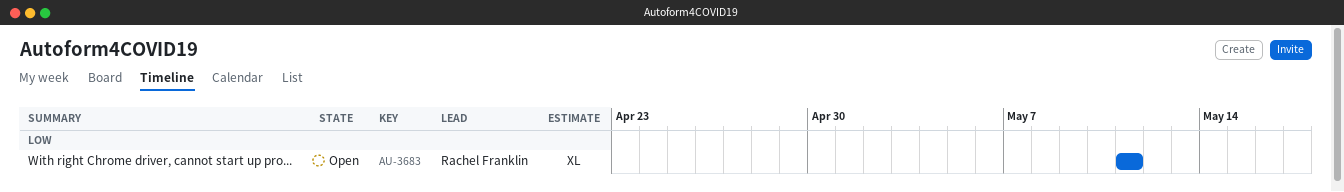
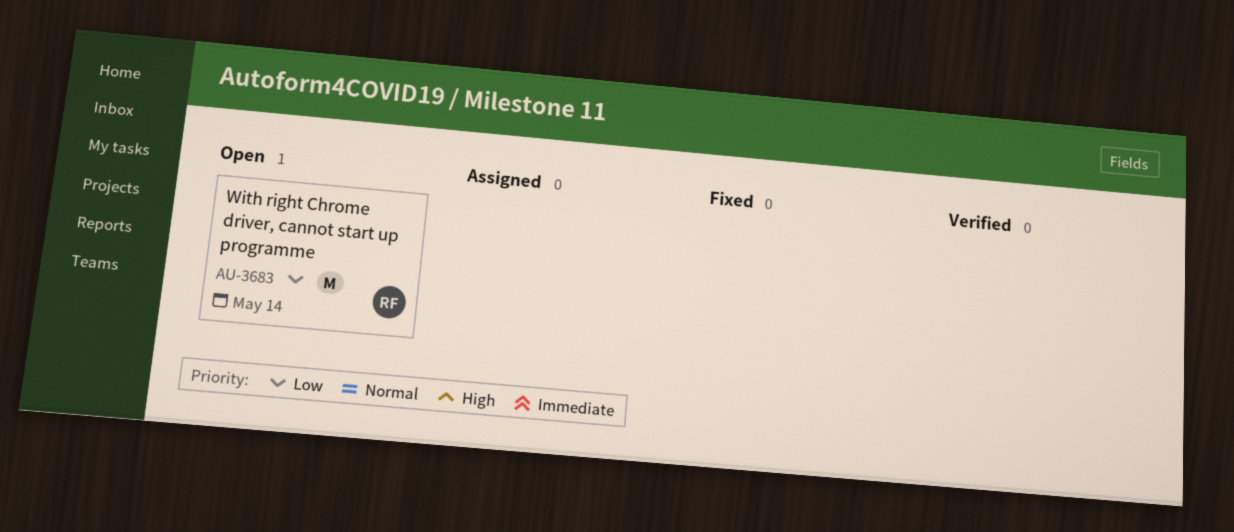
AU-3683, estimate: XL -> M
AU-3683, due: May 11 -> May 14

